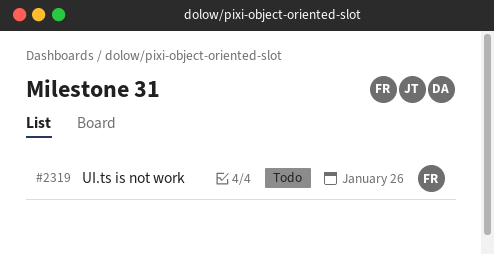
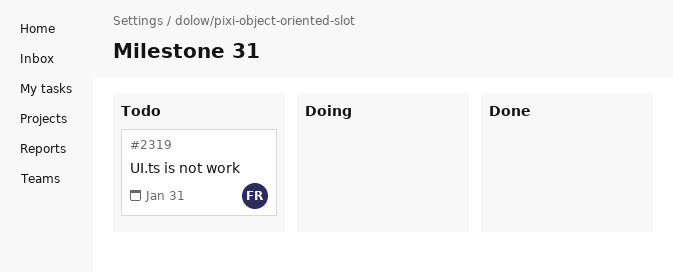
#2319, due: Jan 26 -> Jan 31

